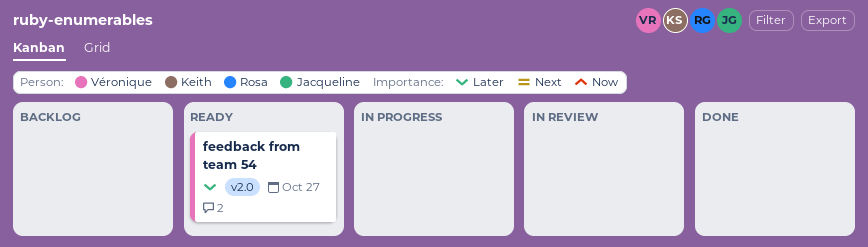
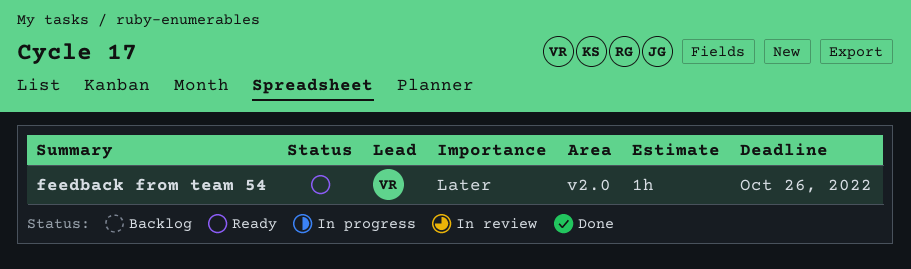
feedback from team 54, due: Oct 27 -> Oct 26

